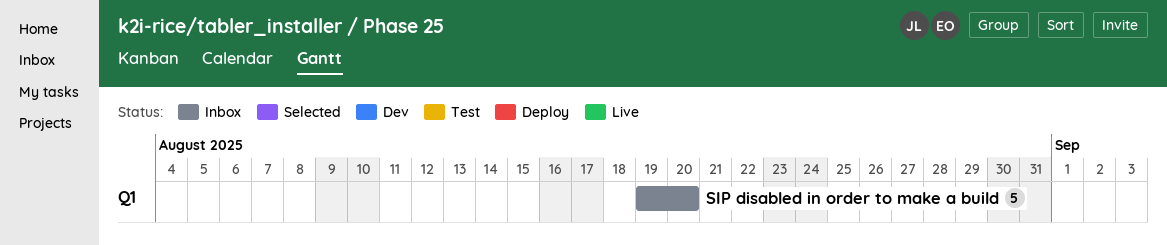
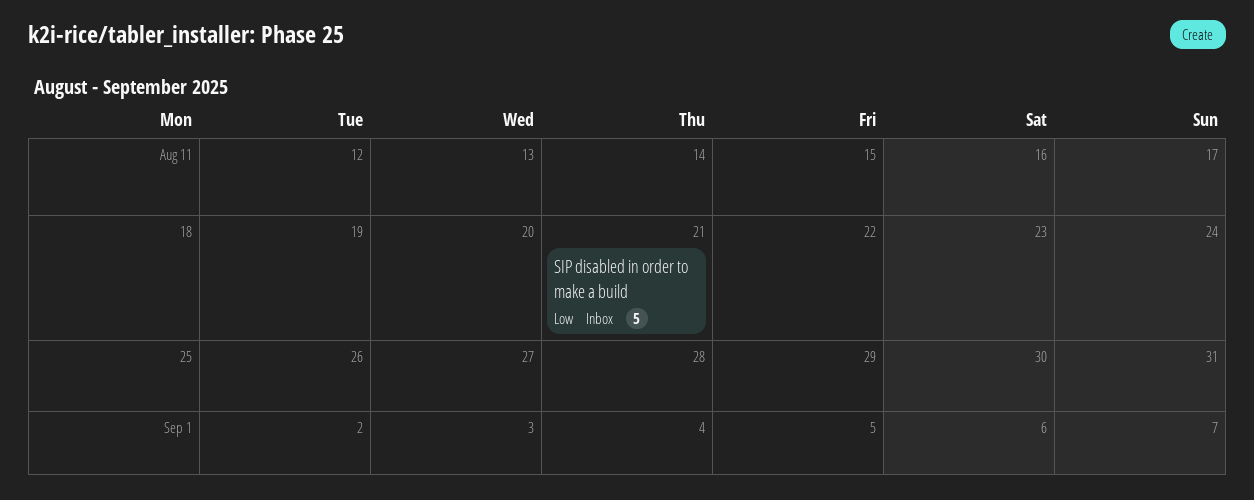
SIP disabled in order to make a build, due: Aug 20 -> Aug 21

